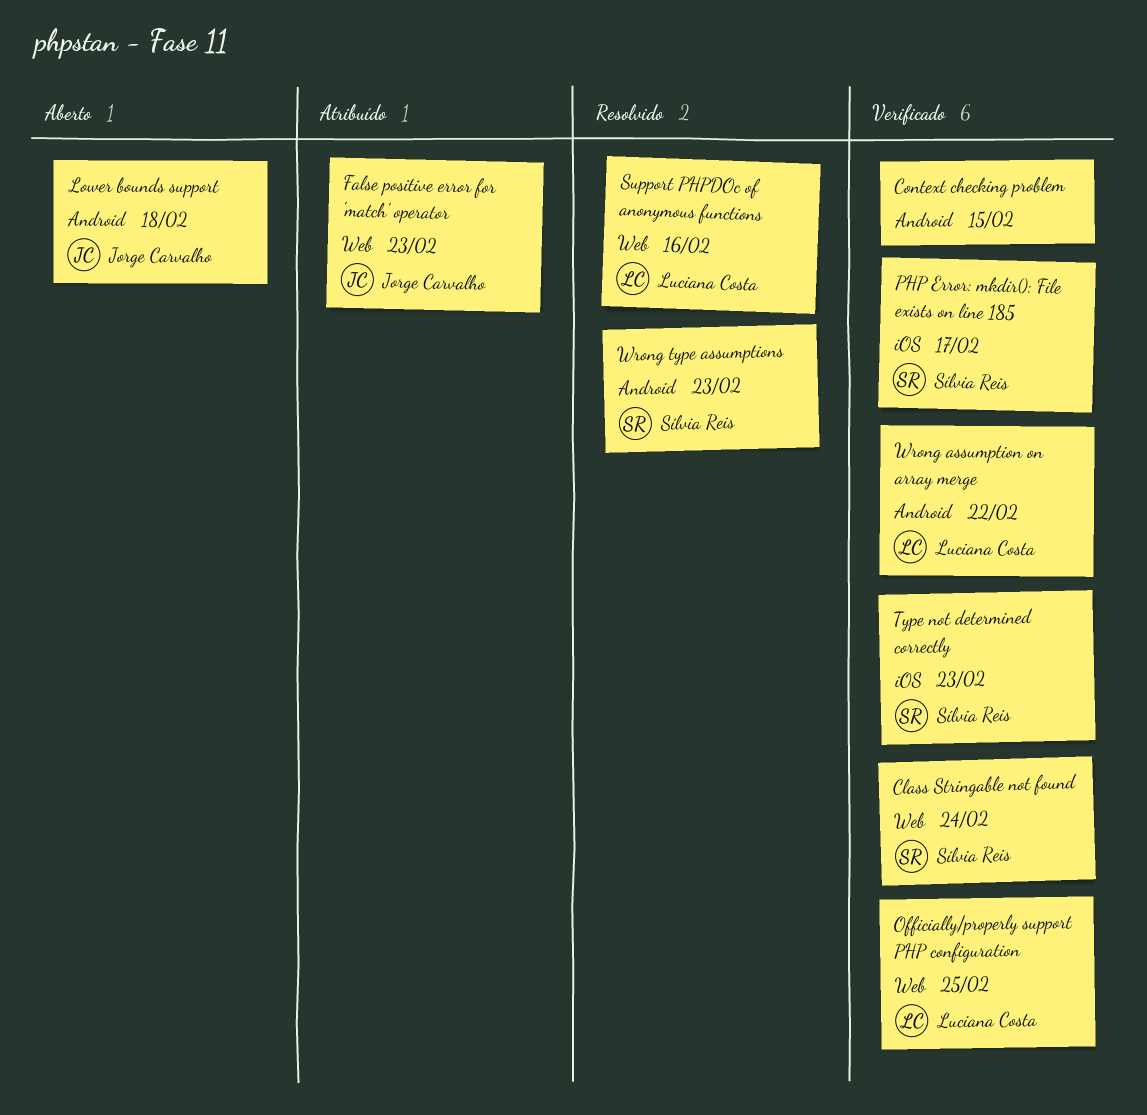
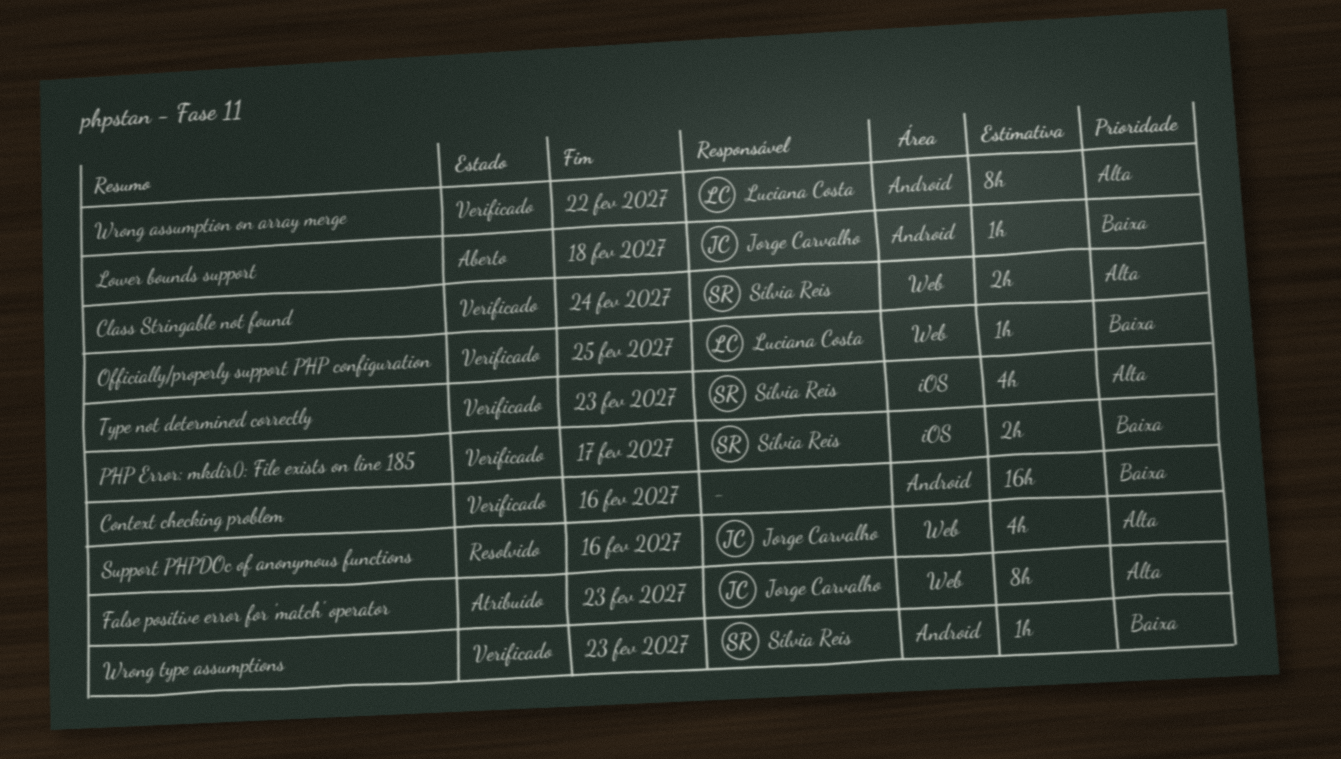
Context checking problem, due: Feb 15 -> Feb 16
Support PHPDOc of anonymous functions, owner: Luciana Costa -> Jorge Carvalho
Wrong type assumptions, status: Resolvido -> Verificado

